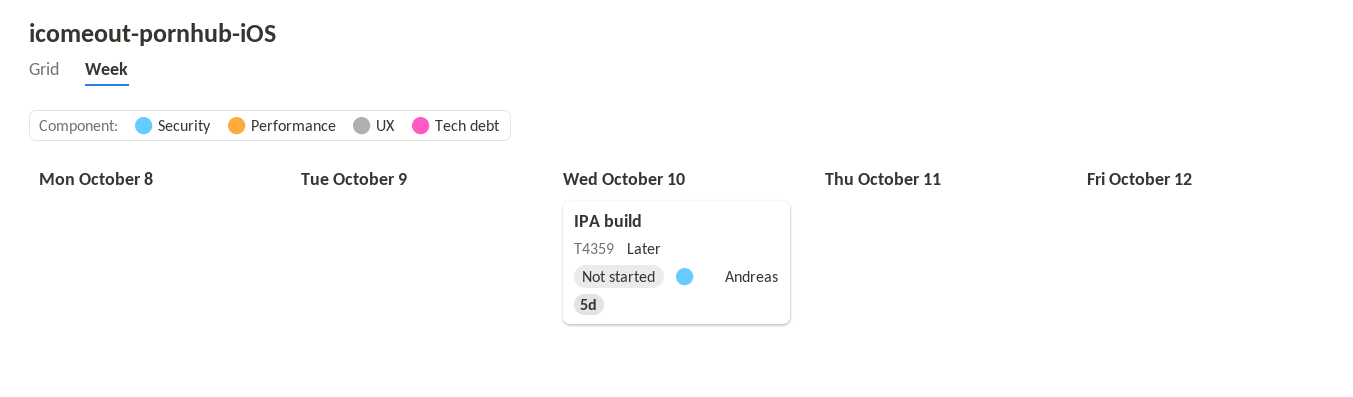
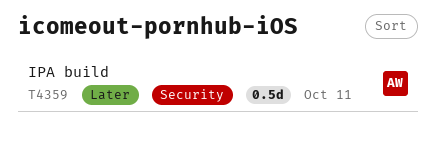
T4359, estimate: 5d -> 0.5d
T4359, due: Oct 10 -> Oct 11

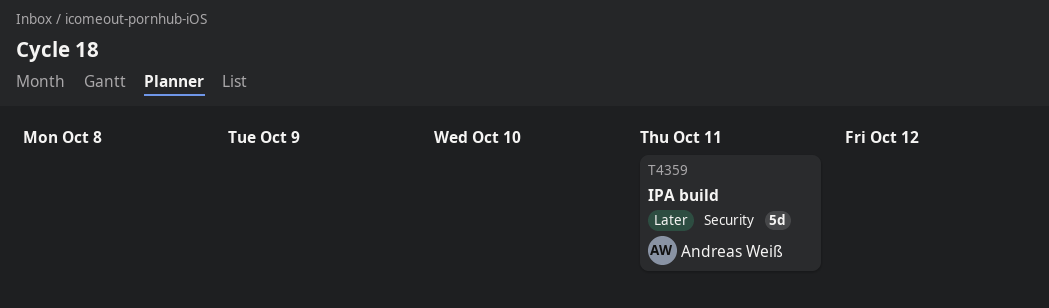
T4359, estimate: 0.5d -> 5d

